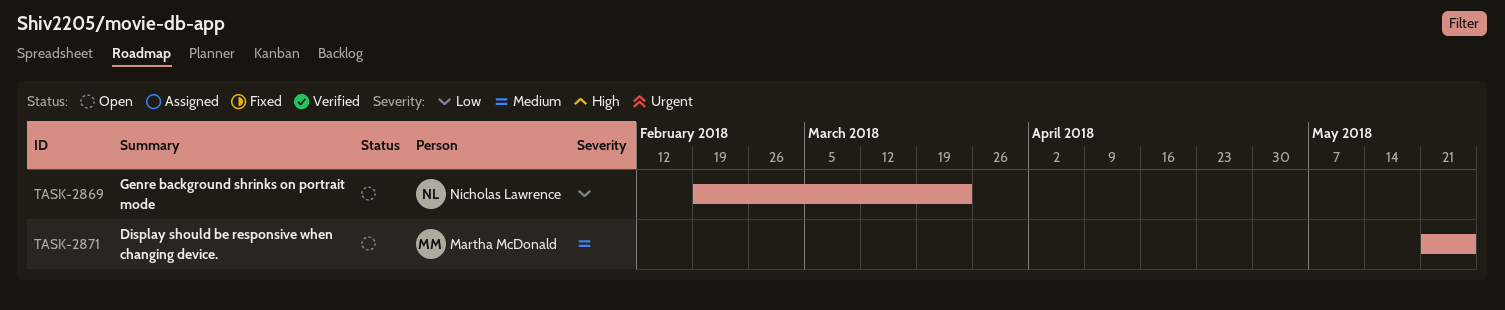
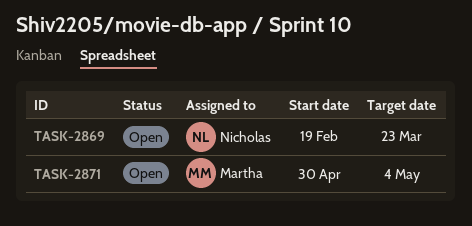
TASK-2871, start: May 21 -> Apr 30
TASK-2871, due: May 25 -> May 4

